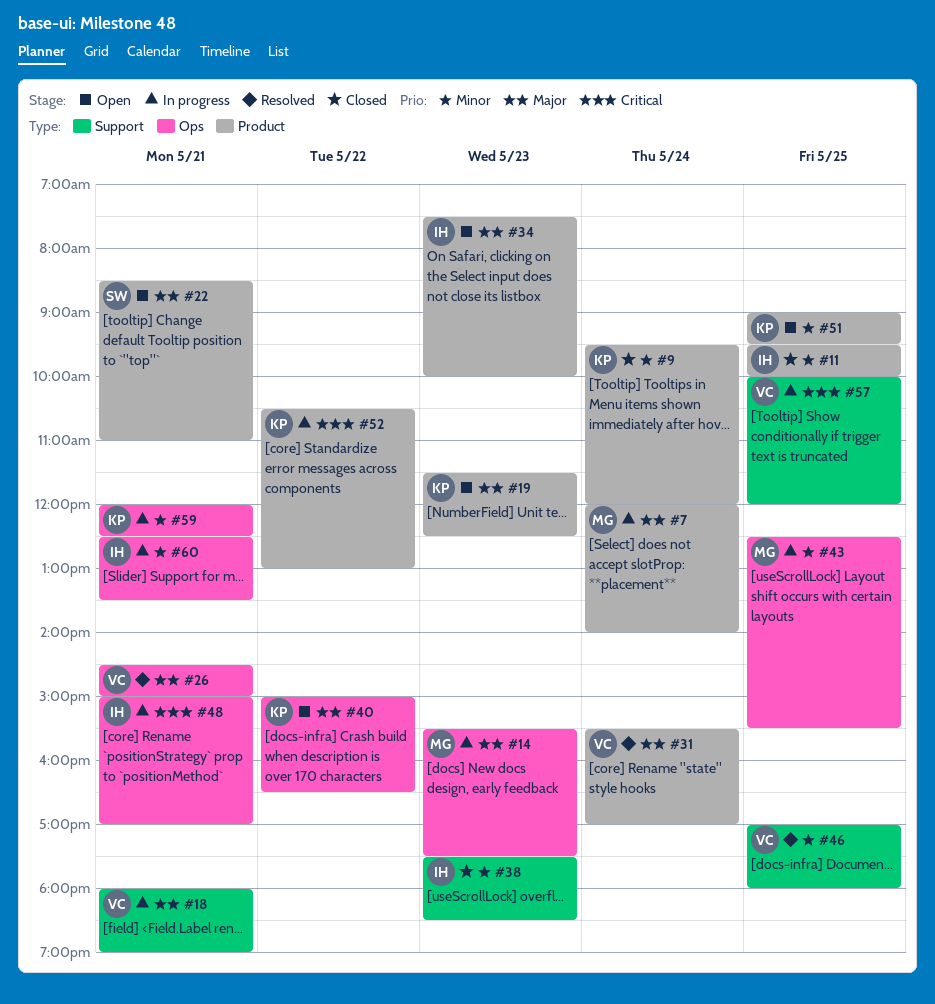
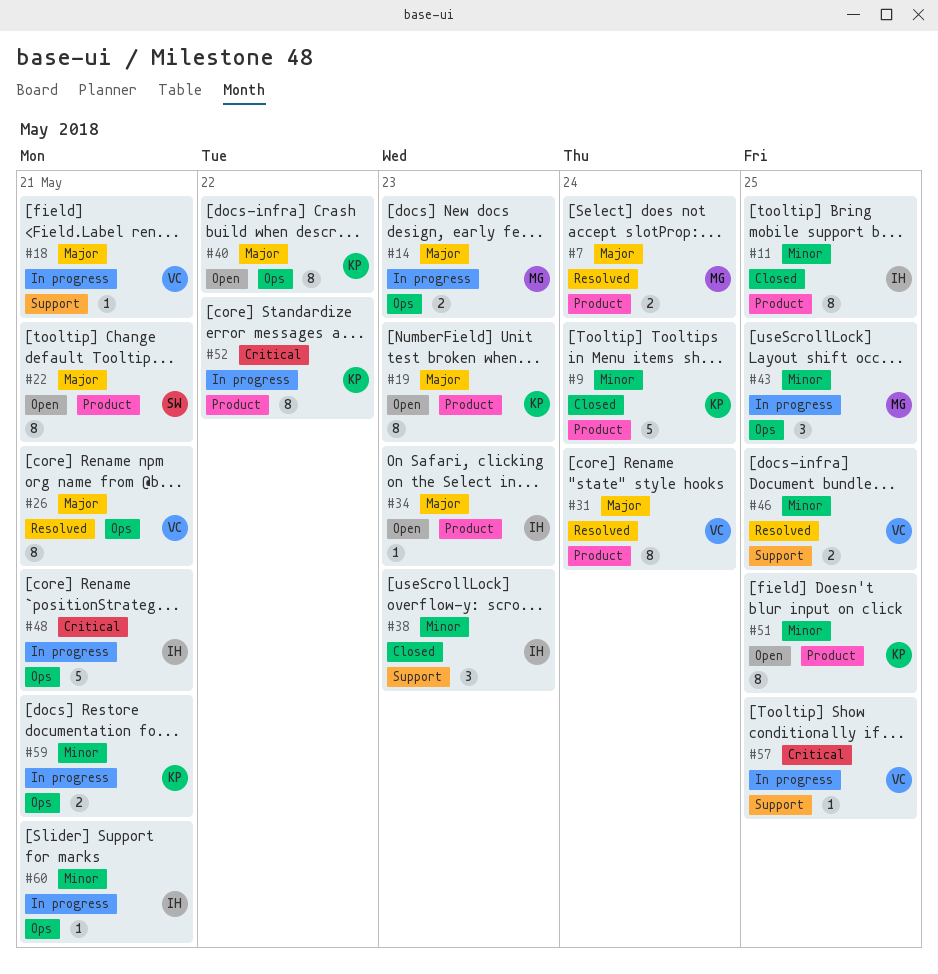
#7, status: In progress -> Resolved

